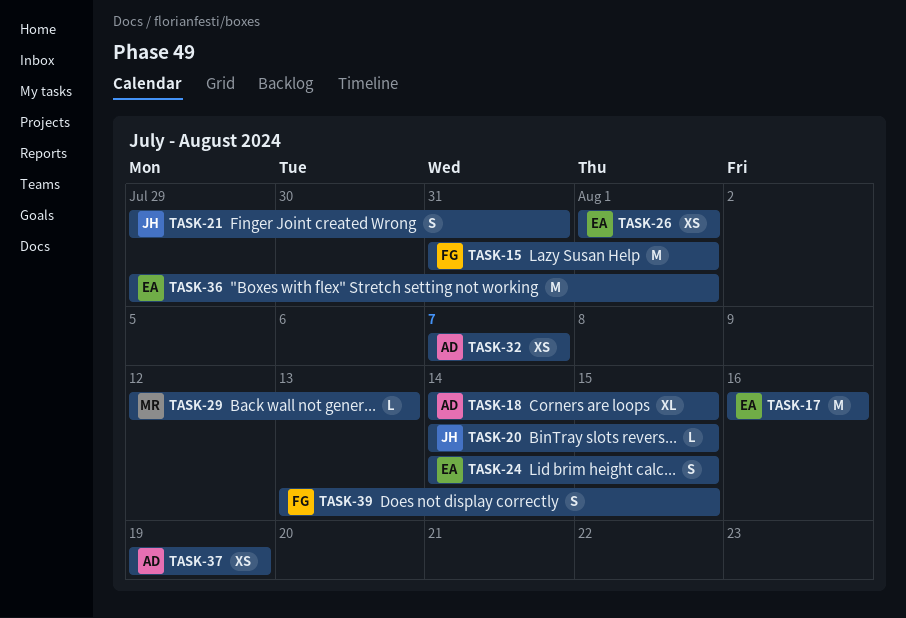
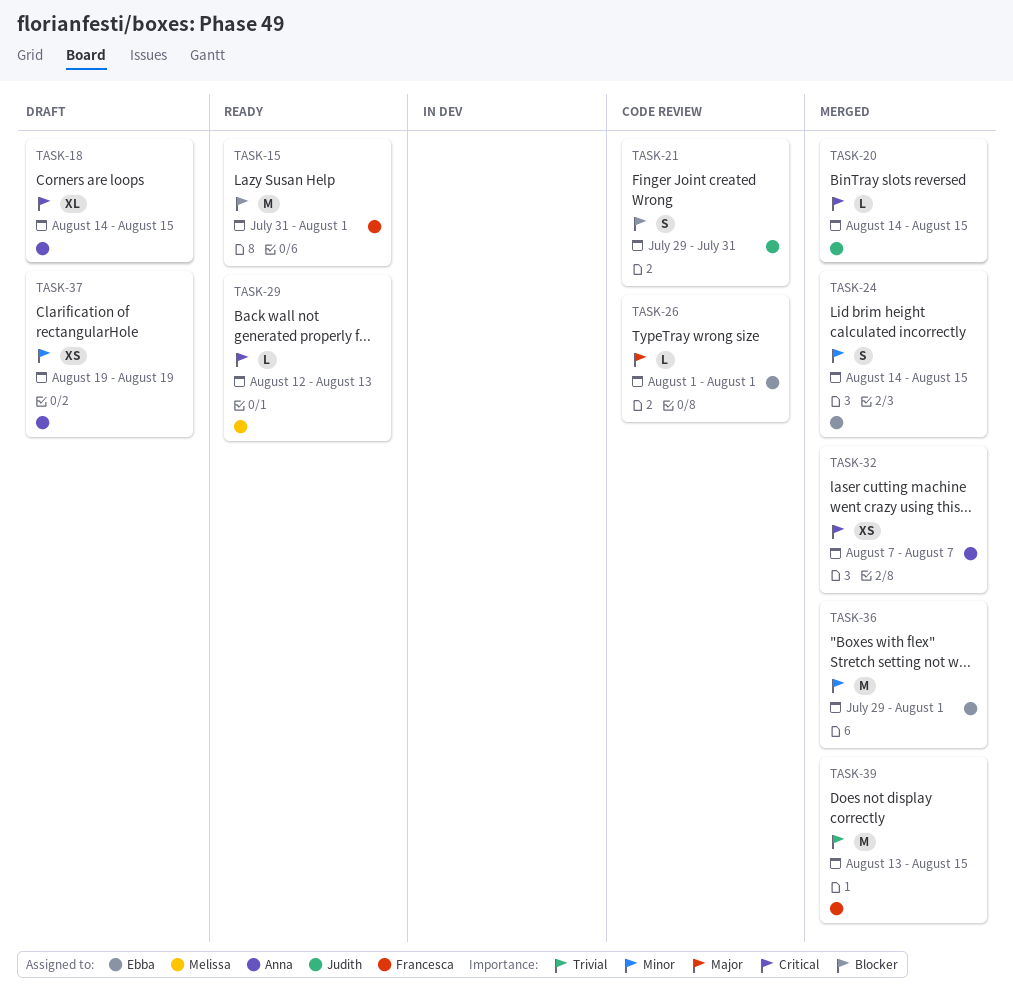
TASK-17: present -> none
TASK-26, estimate: XS -> L
TASK-39, estimate: S -> M

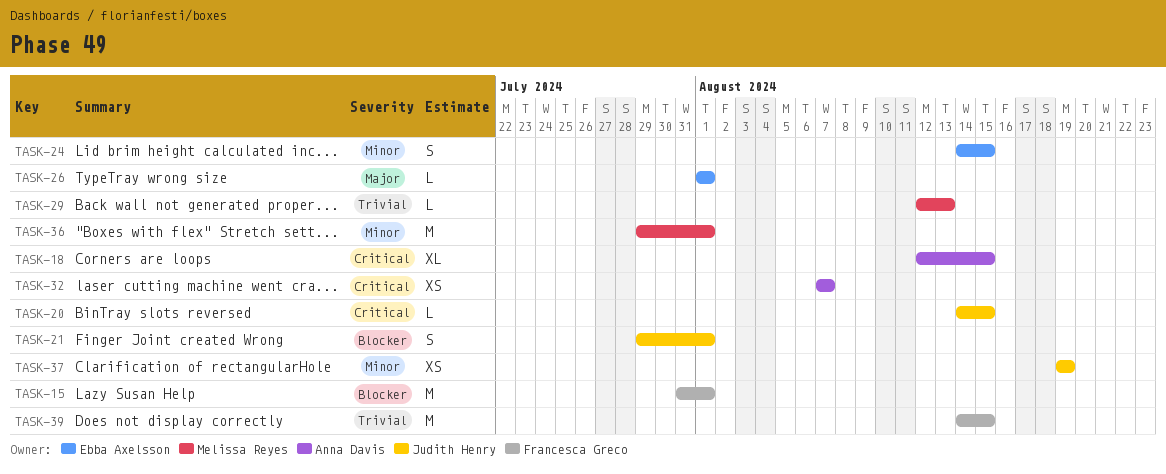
TASK-18, start: Aug 14 -> Aug 12
TASK-21, due: Jul 31 -> Aug 1
TASK-29, priority: Critical -> Trivial
TASK-36, owner: Ebba Axelsson -> Melissa Reyes
TASK-37, owner: Anna Davis -> Judith Henry
TASK-39, start: Aug 13 -> Aug 14

